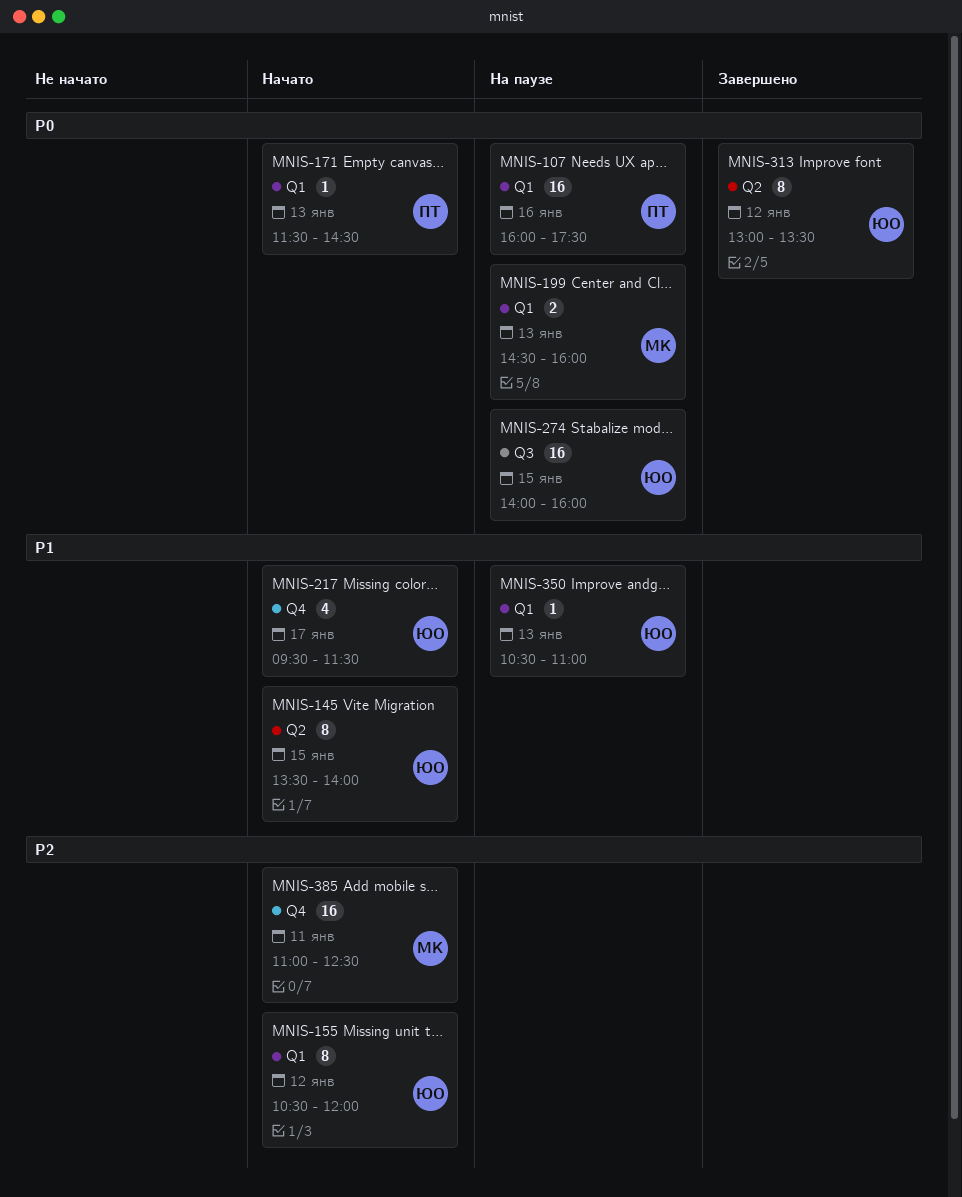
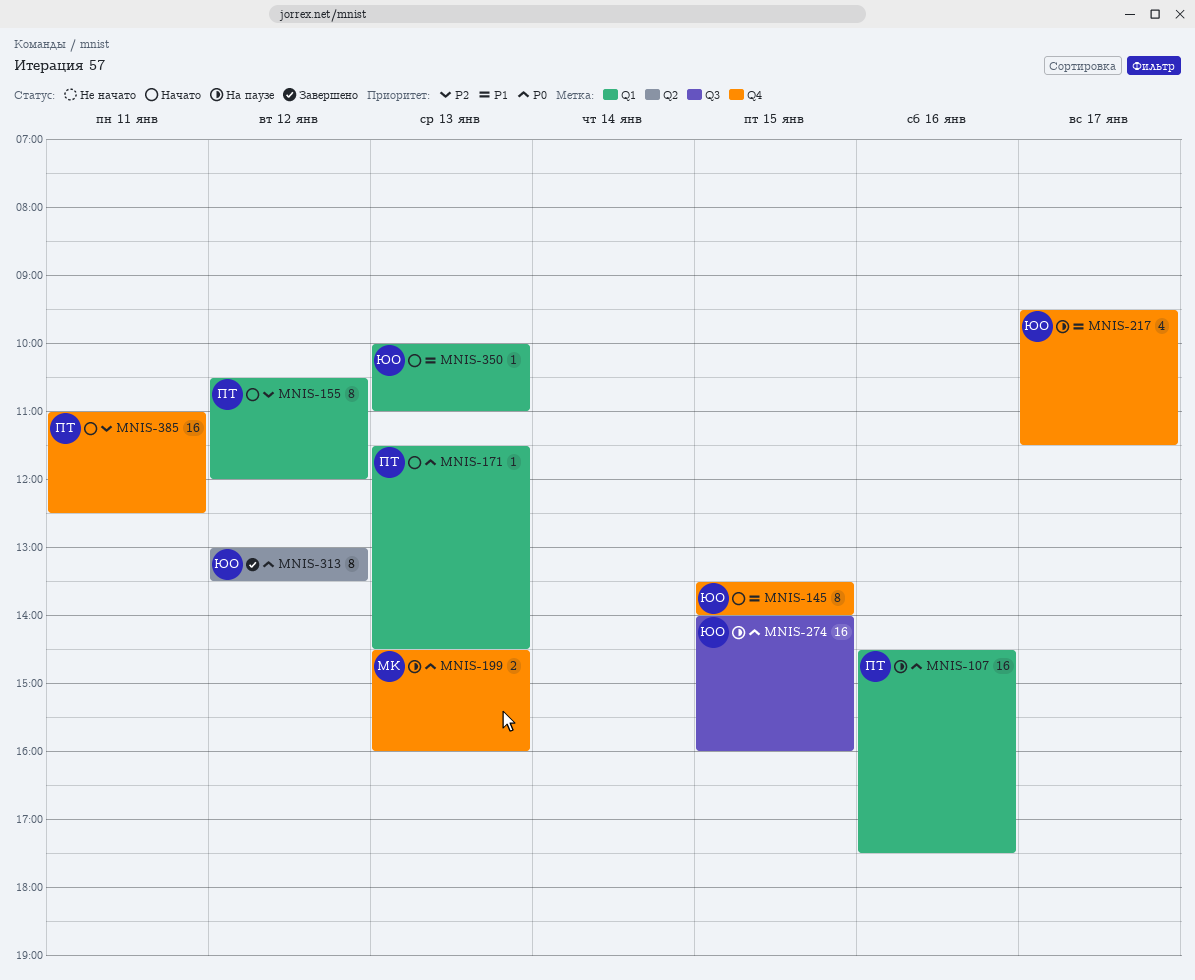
MNIS-107, begins: 16:00 -> 14:30
MNIS-145, label: Q2 -> Q4
MNIS-155, owner: ЮО -> ПТ
MNIS-199, label: Q1 -> Q4
MNIS-217, status: Начато -> На паузе
MNIS-350, status: На паузе -> Начато
MNIS-350, begins: 10:30 -> 10:00
MNIS-385, owner: МК -> ПТ

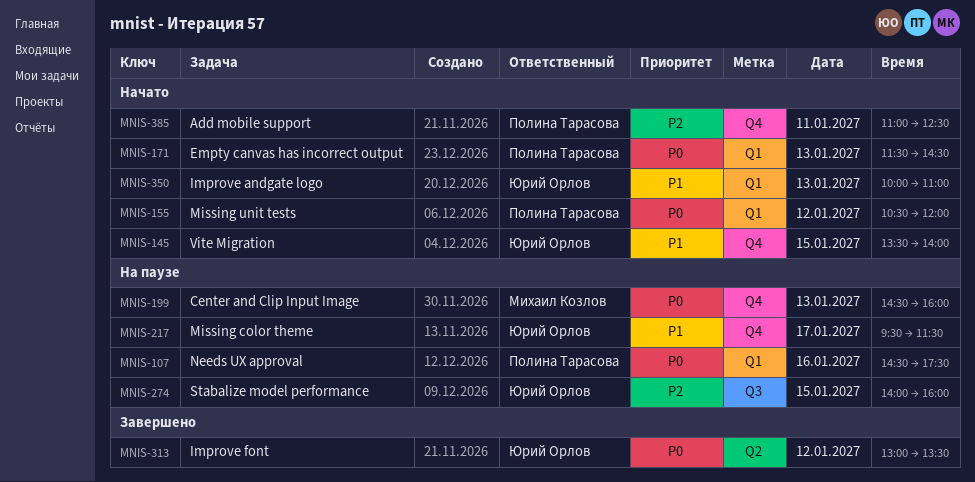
MNIS-155, priority: P2 -> P0
MNIS-274, priority: P0 -> P2

